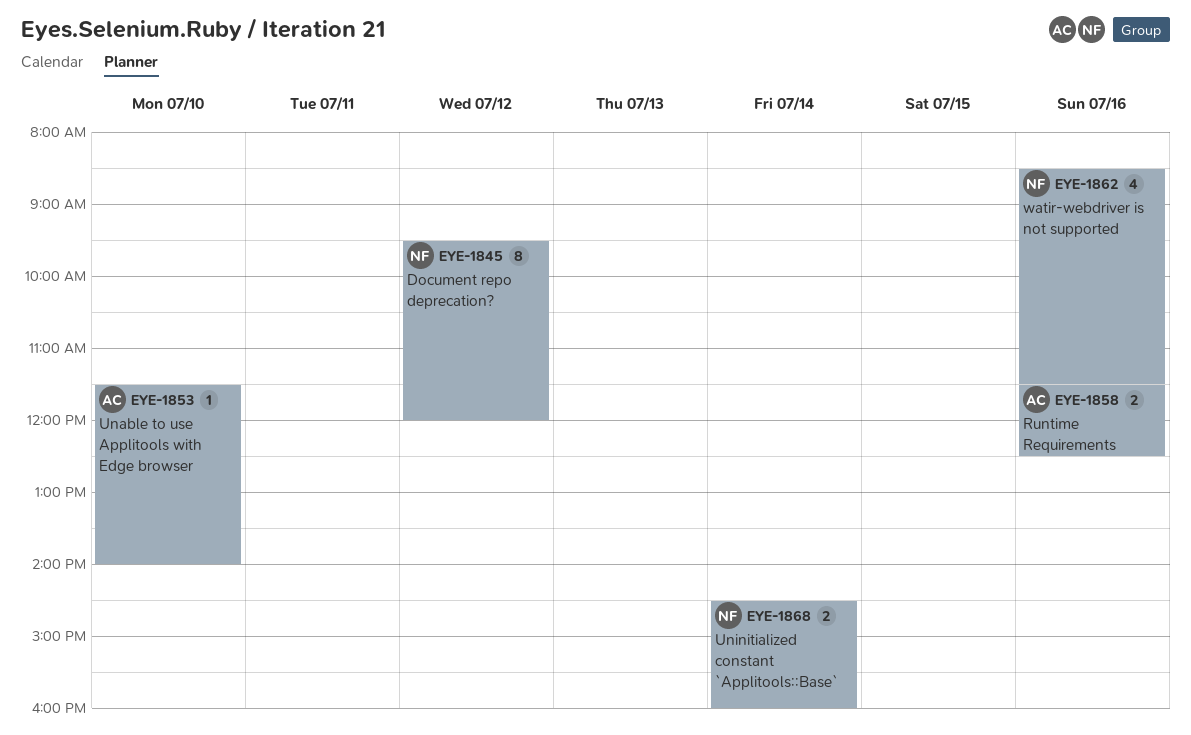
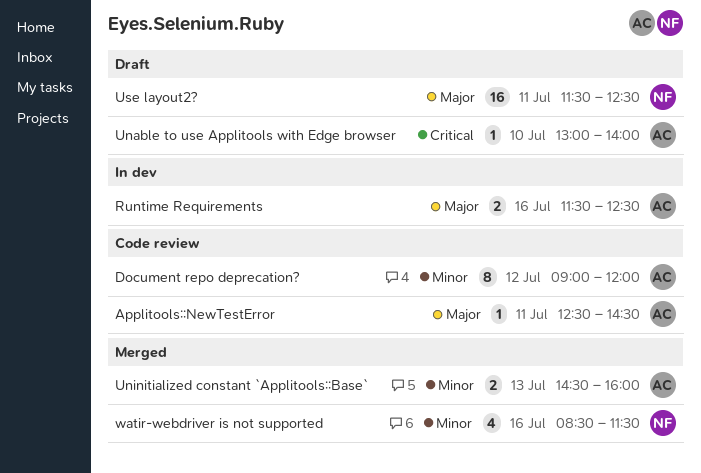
Applitools::NewTestError: none -> present
Document repo deprecation?, owner: NF -> AC
Document repo deprecation?, begins: 09:30 -> 09:00
Unable to use Applitools with Edge browser, begins: 11:30 -> 13:00
Uninitialized constant `Applitools::Base`, owner: NF -> AC
Uninitialized constant `Applitools::Base`, day: Jul 14 -> Jul 13
Use layout2?: none -> present

